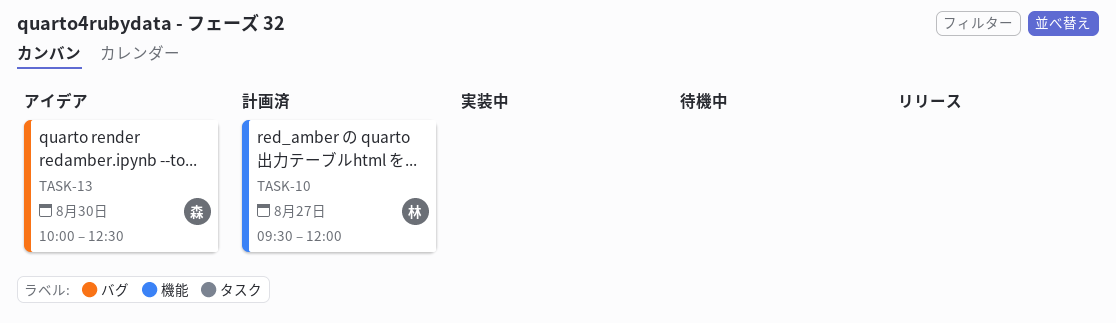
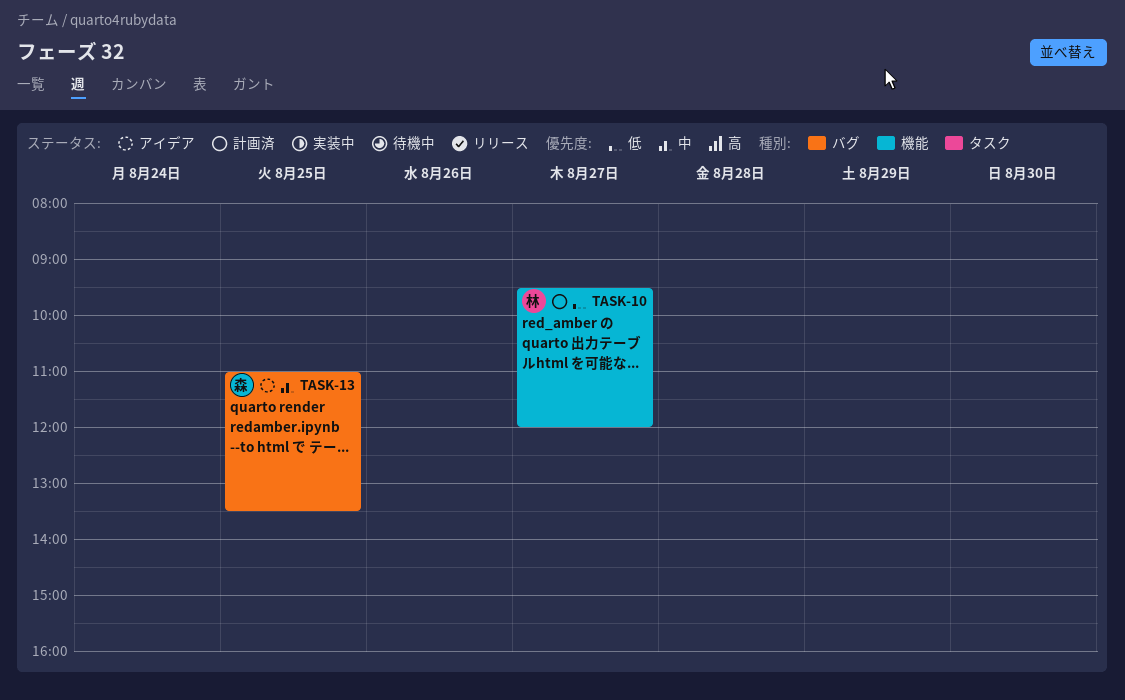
TASK-13, day: Aug 30 -> Aug 25
TASK-13, begins: 10:00 -> 11:00
TASK-13, ends: 12:30 -> 13:30

